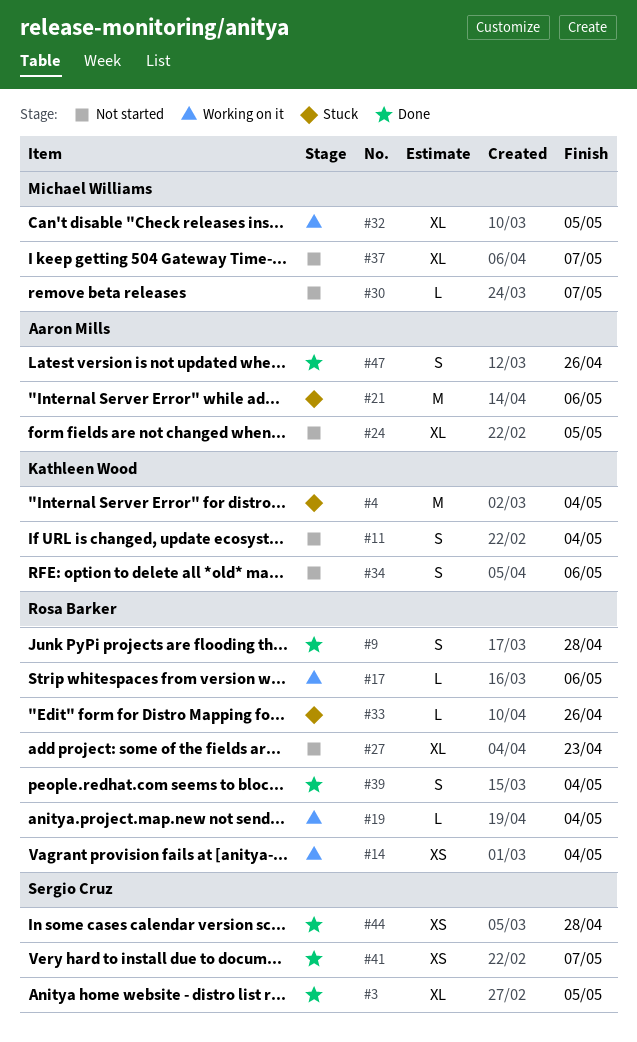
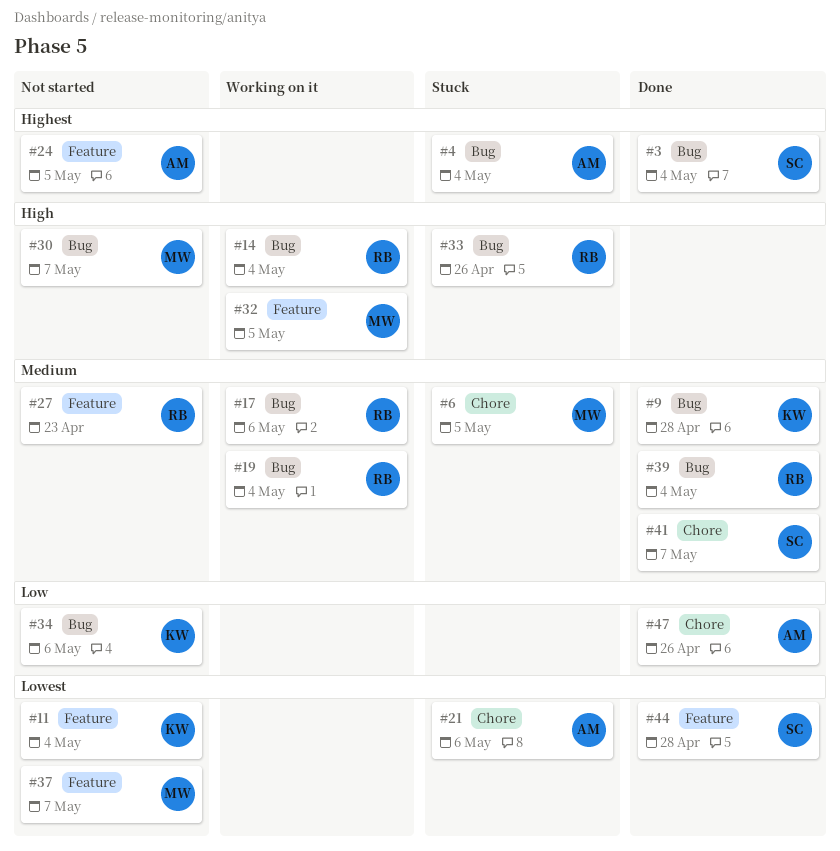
#3, due: May 5 -> May 4
#4, owner: Kathleen Wood -> Aaron Mills
#6: none -> present
#9, owner: Rosa Barker -> Kathleen Wood

